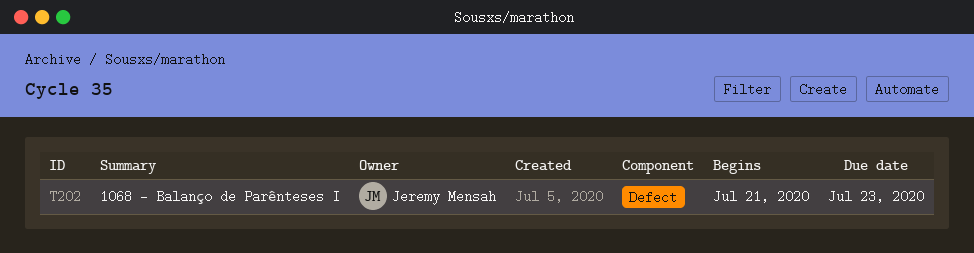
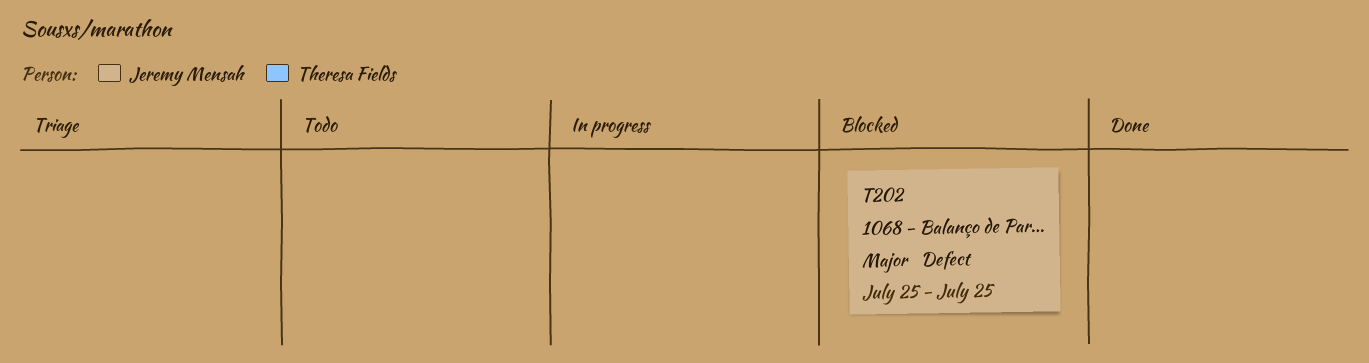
T202, start: Jul 21 -> Jul 25
T202, due: Jul 23 -> Jul 25

